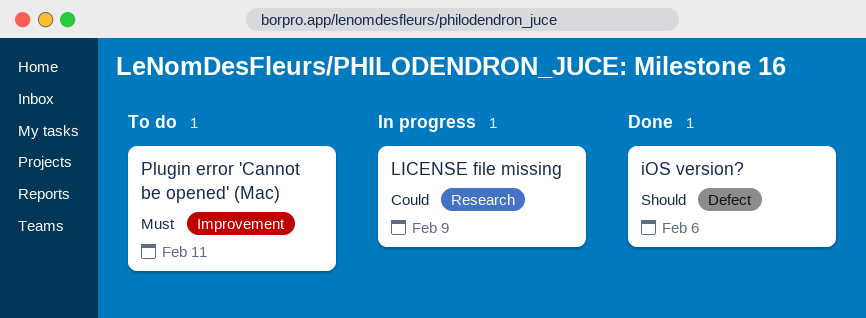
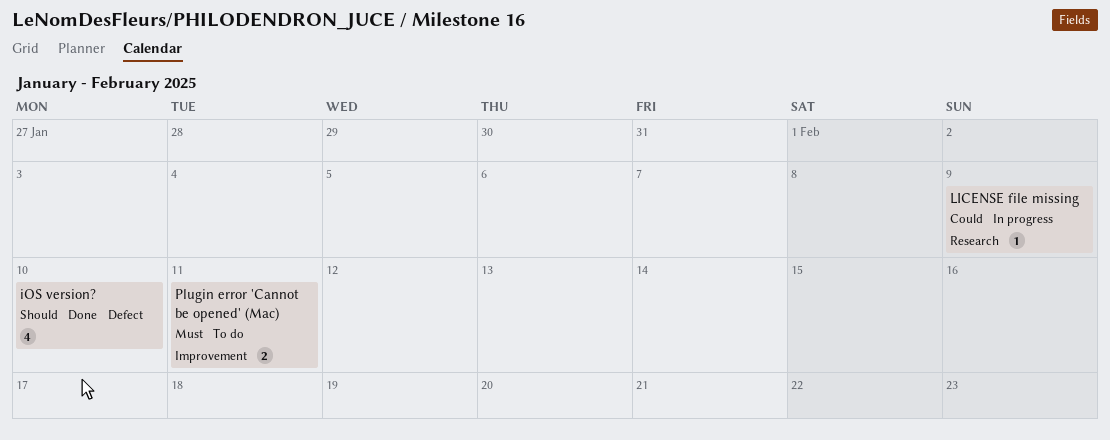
iOS version?, due: Feb 6 -> Feb 10

